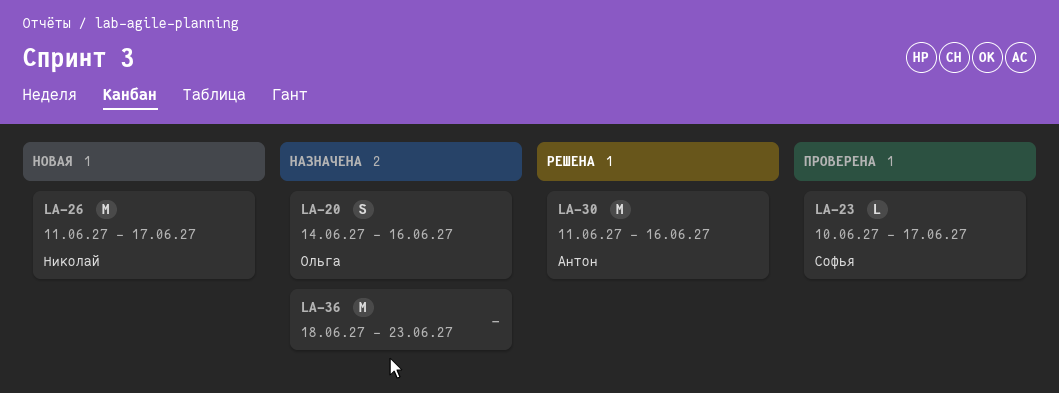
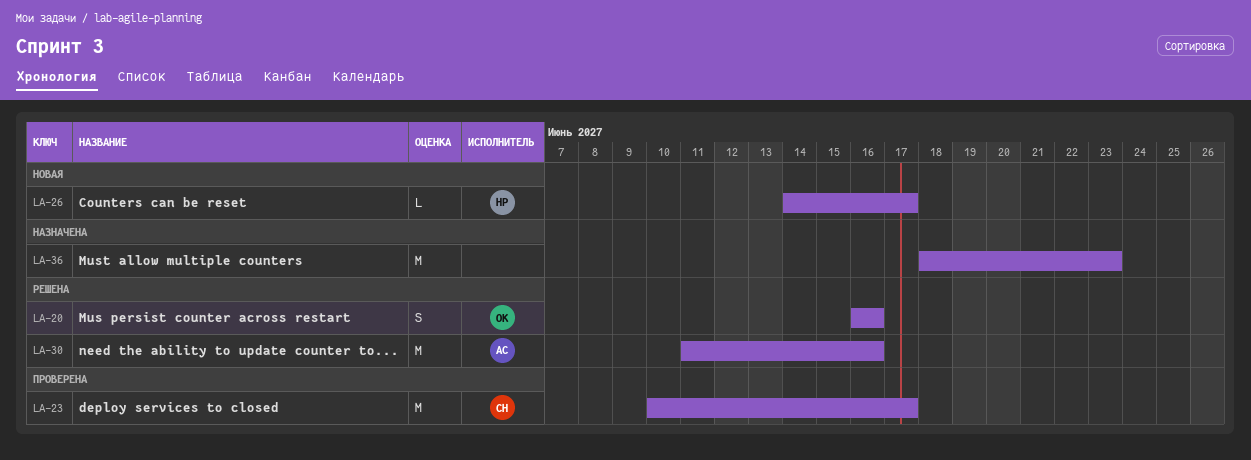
LA-20, status: Назначена -> Решена
LA-20, start: Jun 14 -> Jun 16
LA-23, estimate: L -> M
LA-26, estimate: M -> L
LA-26, start: Jun 11 -> Jun 14

